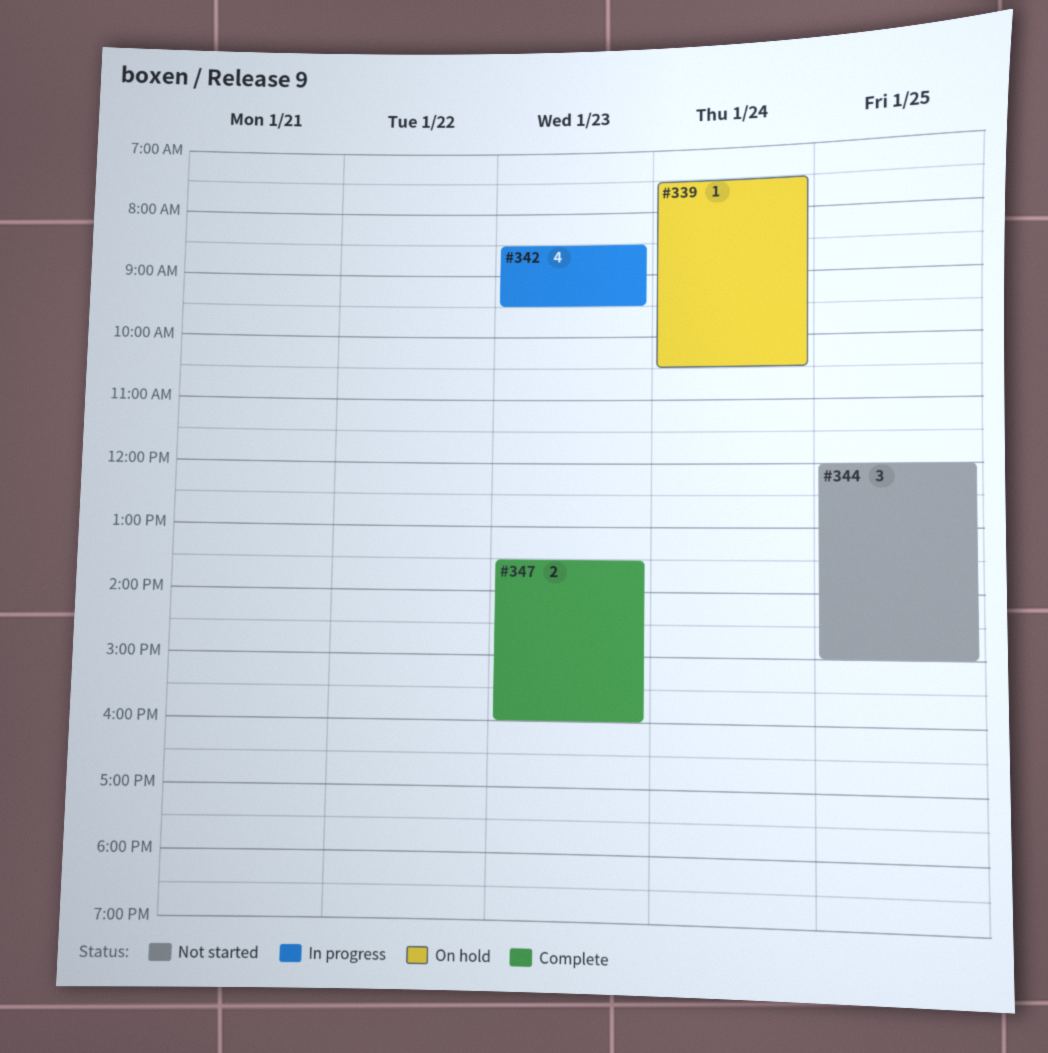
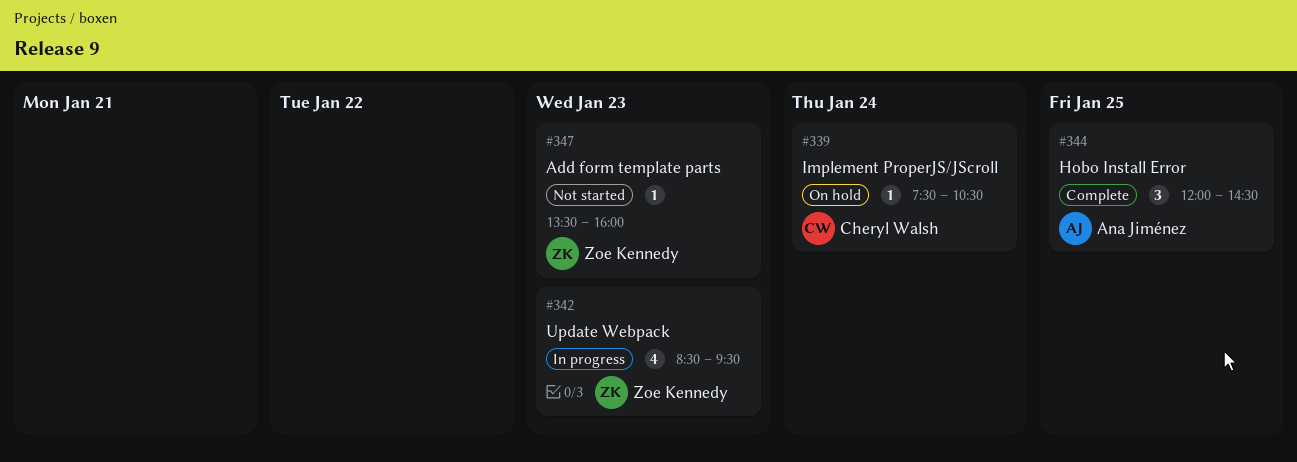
#344, status: Not started -> Complete
#344, ends: 15:00 -> 14:30
#347, status: Complete -> Not started
#347, estimate: 2 -> 1

